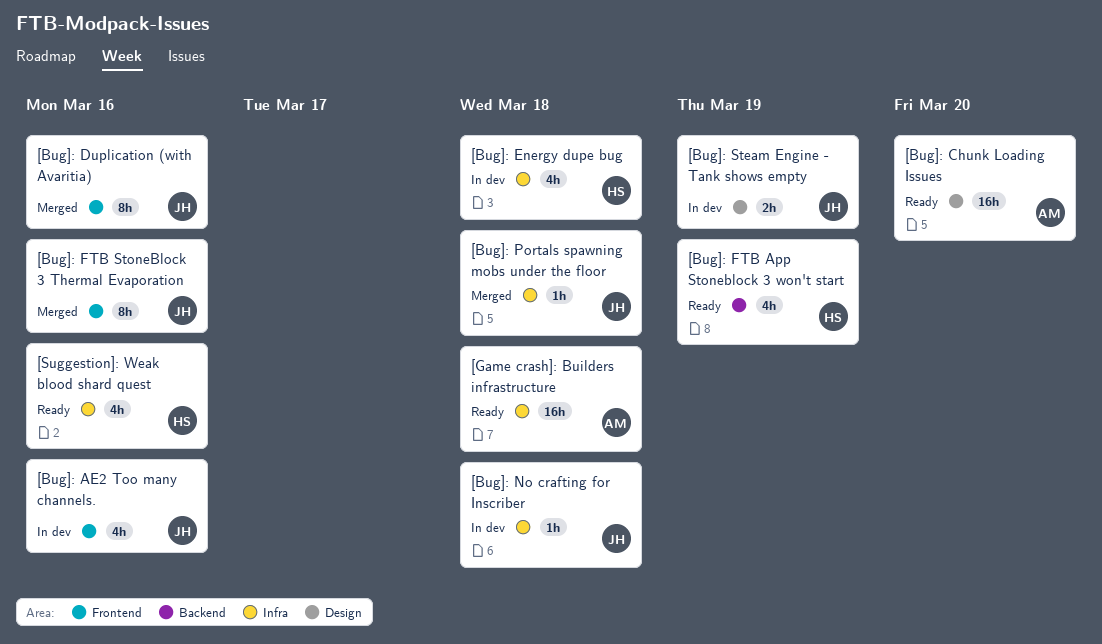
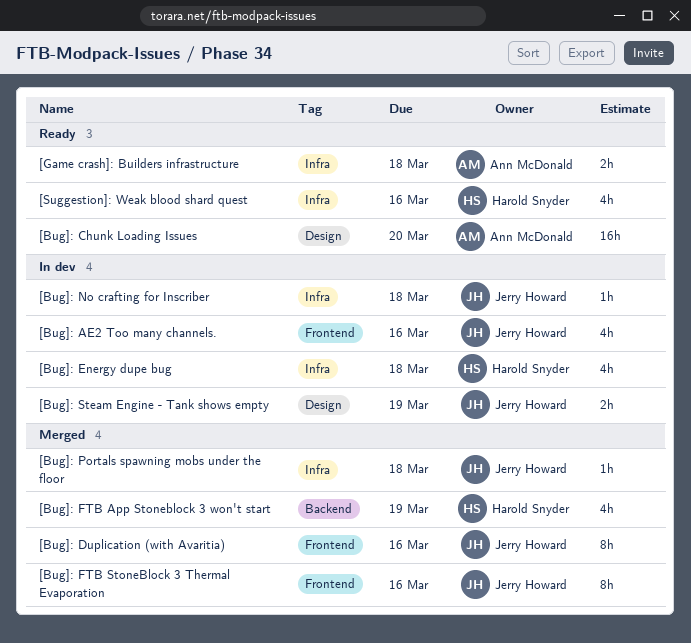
[Bug]: FTB App Stoneblock 3 won't start, status: Ready -> Merged
[Game crash]: Builders infrastructure, estimate: 16h -> 2h

